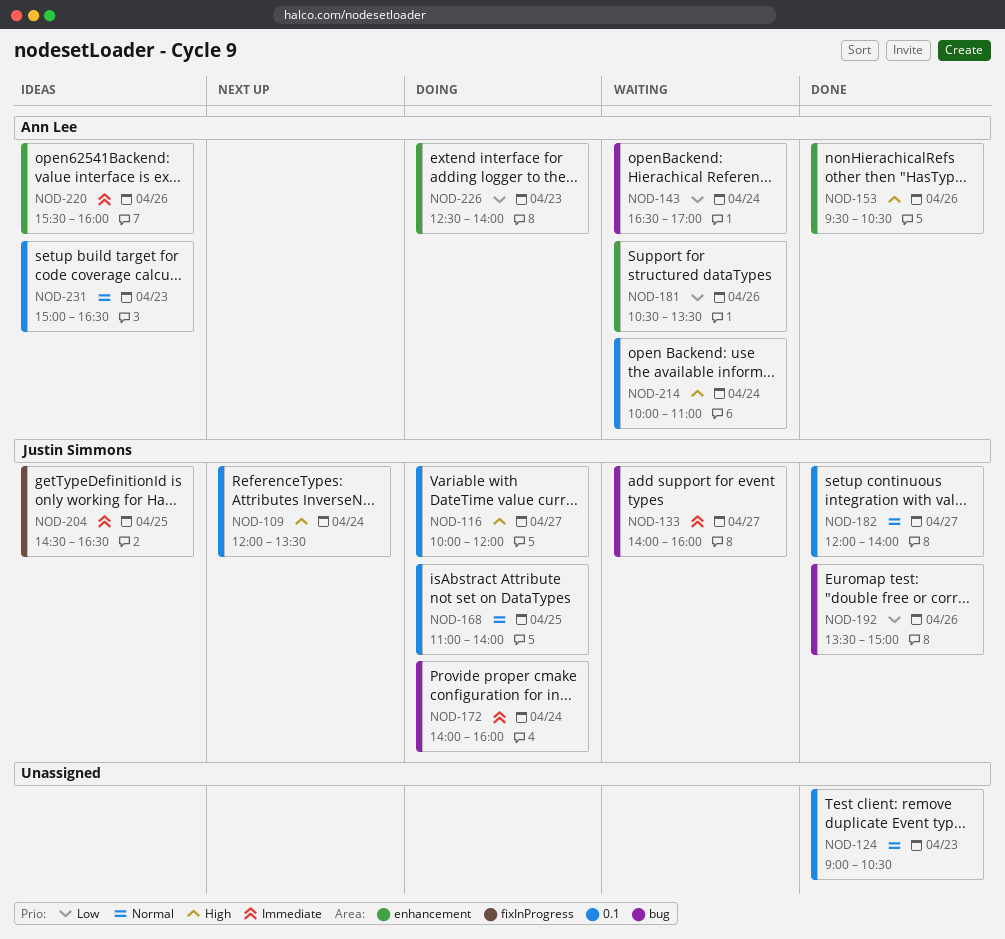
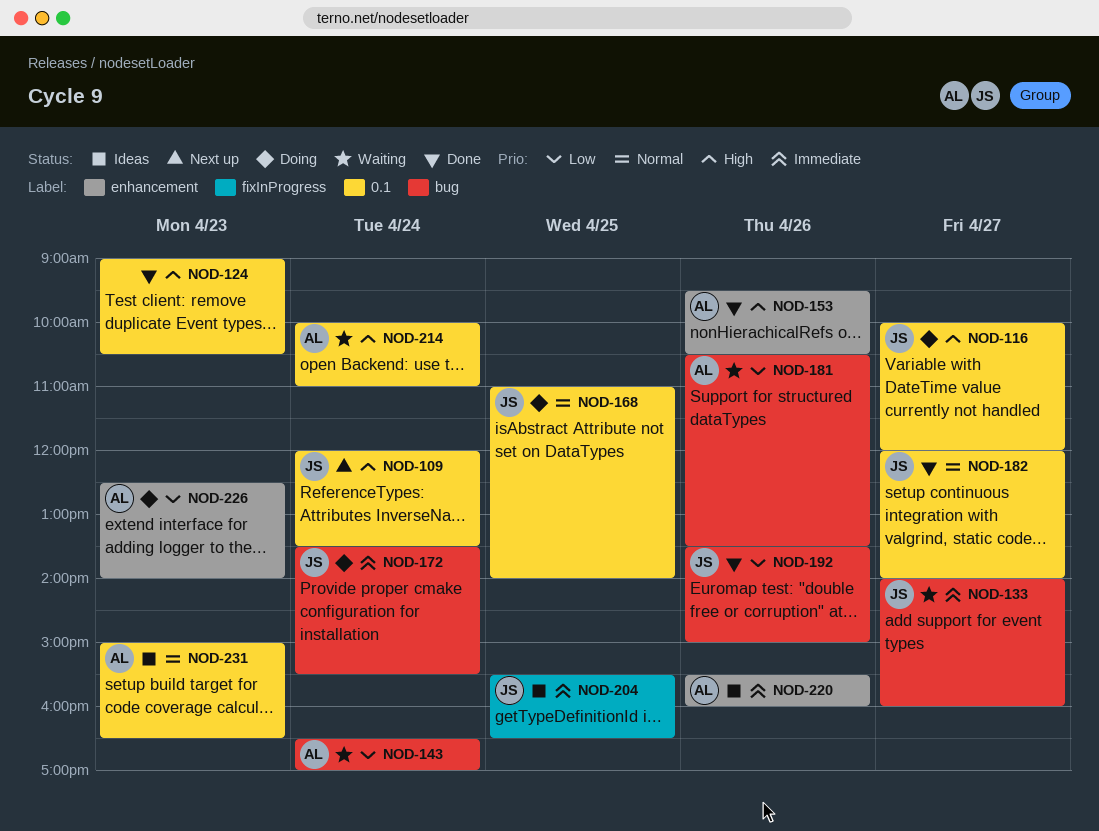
NOD-124, priority: Normal -> High
NOD-172, begins: 14:00 -> 13:30
NOD-172, ends: 16:00 -> 15:30
NOD-181, label: enhancement -> bug
NOD-204, begins: 14:30 -> 15:30

